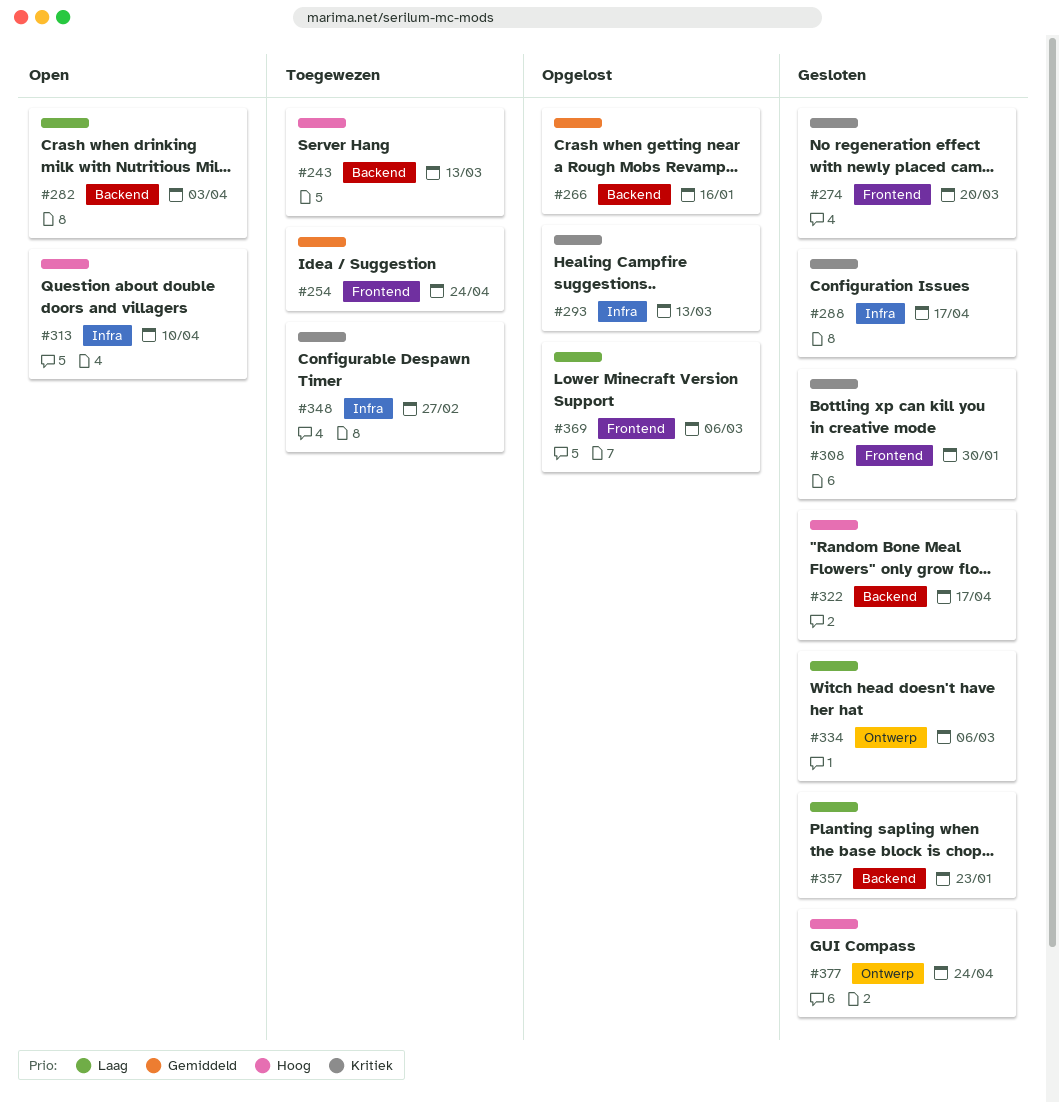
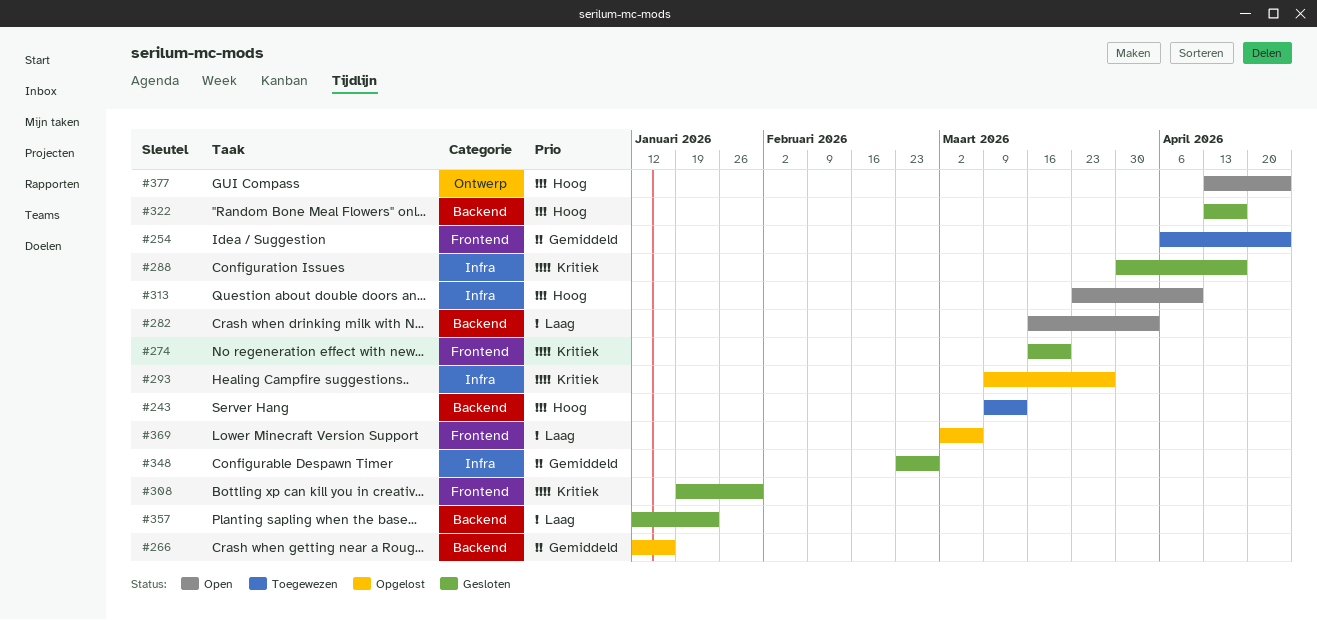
#293, due: Mar 13 -> Mar 27
#334: present -> none
#348, status: Toegewezen -> Gesloten
#348, priority: Kritiek -> Gemiddeld
#377, status: Gesloten -> Open

